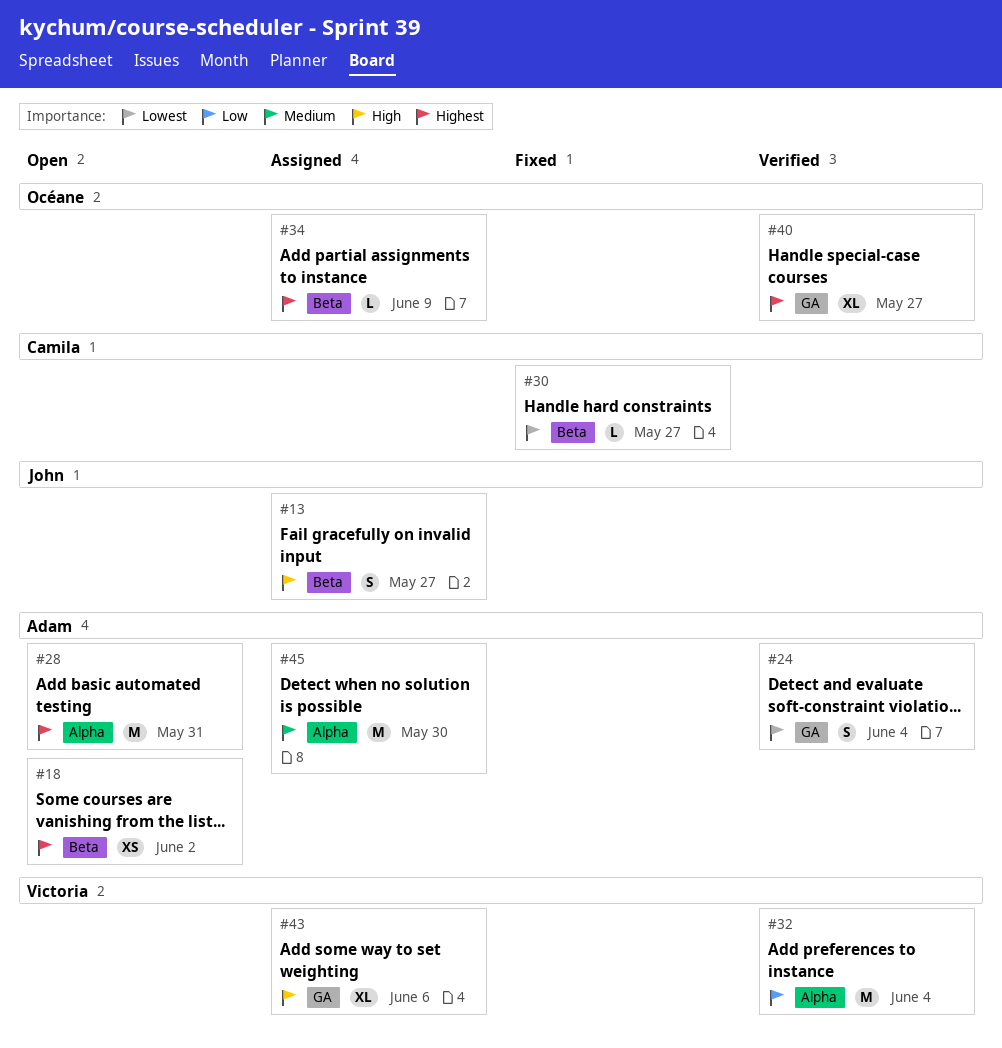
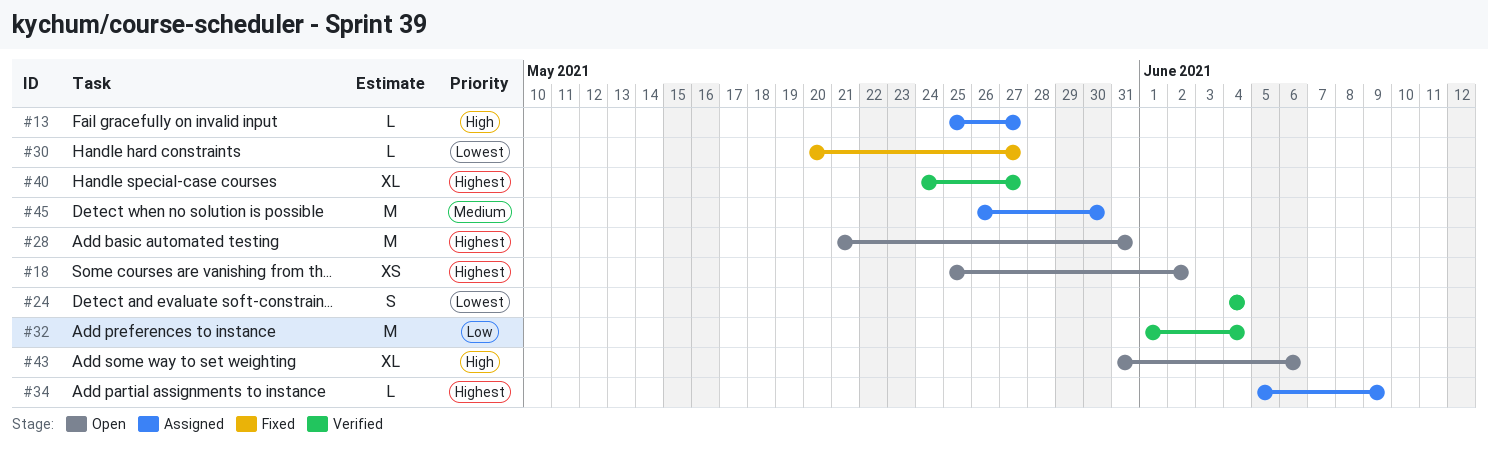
#13, estimate: S -> L
#43, status: Assigned -> Open

